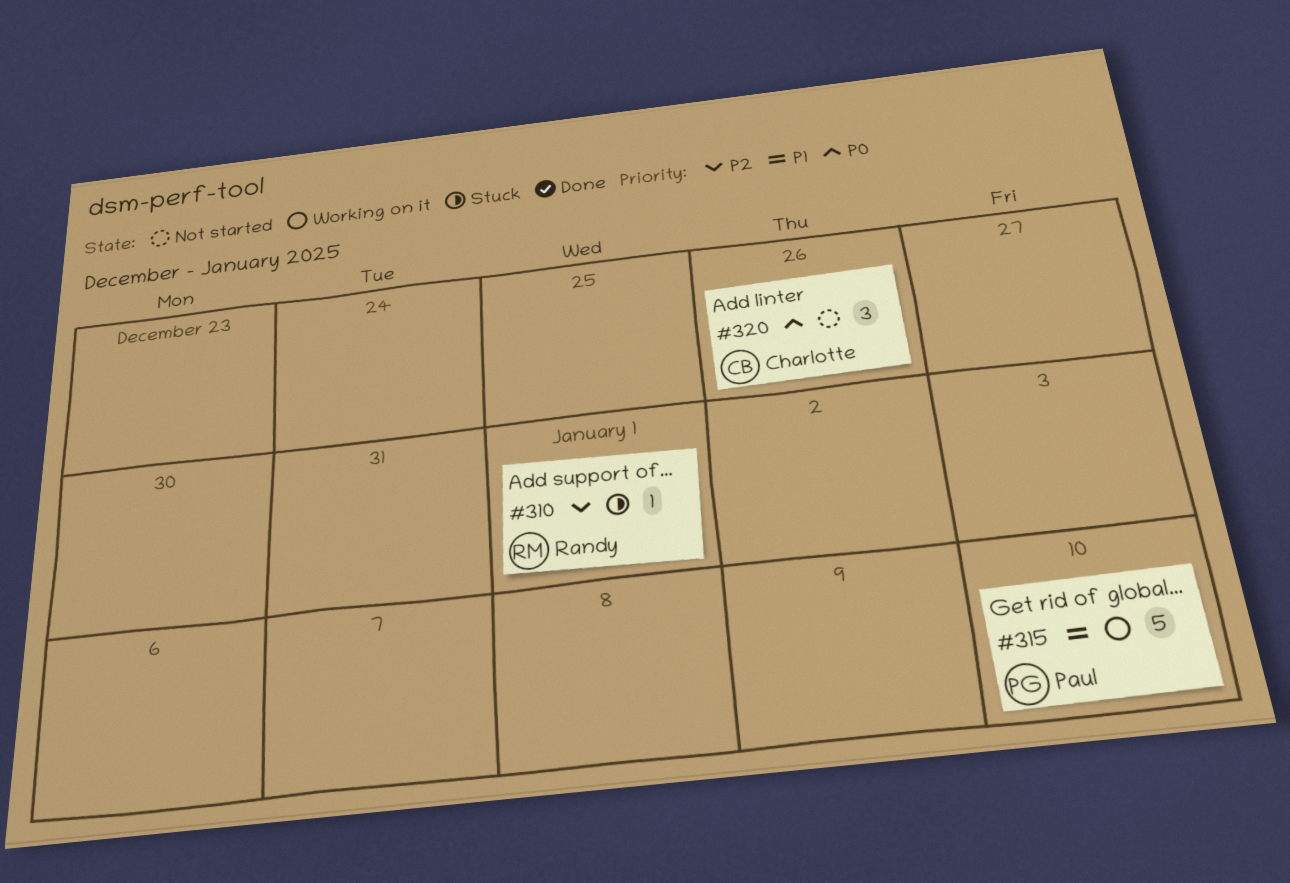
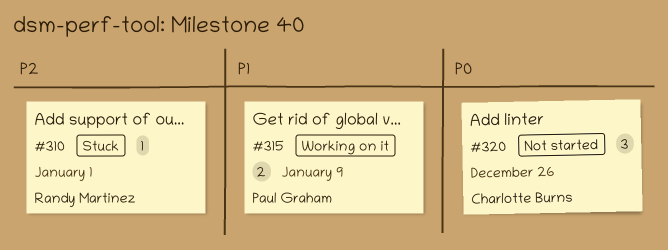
#315, estimate: 5 -> 2
#315, due: Jan 10 -> Jan 9

